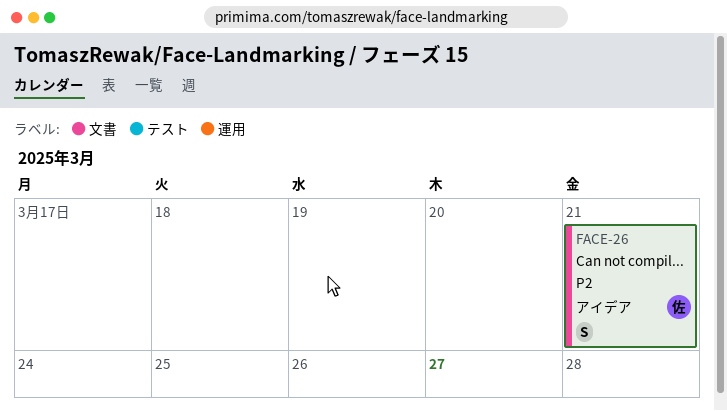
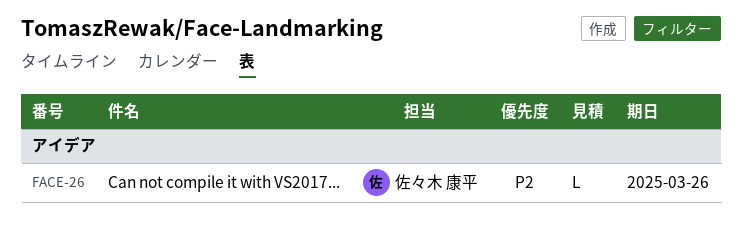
FACE-26, estimate: S -> L
FACE-26, due: Mar 21 -> Mar 26

